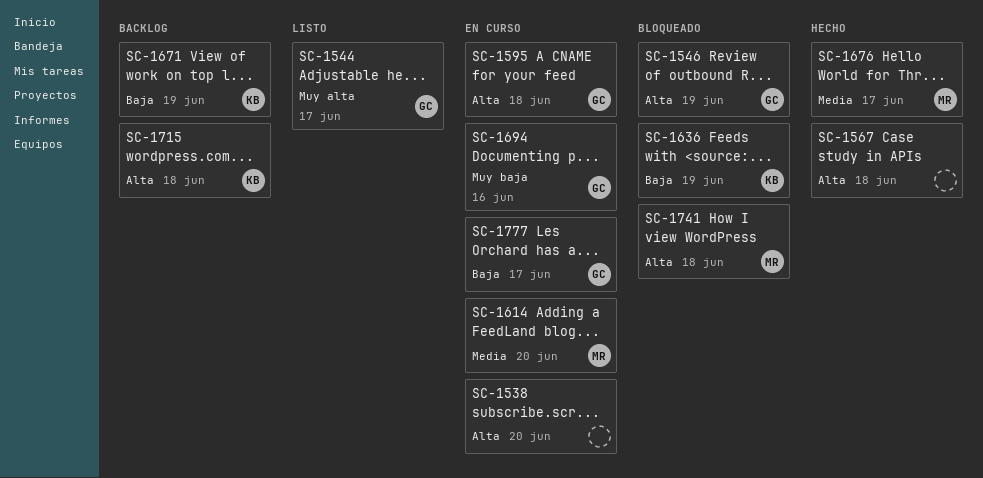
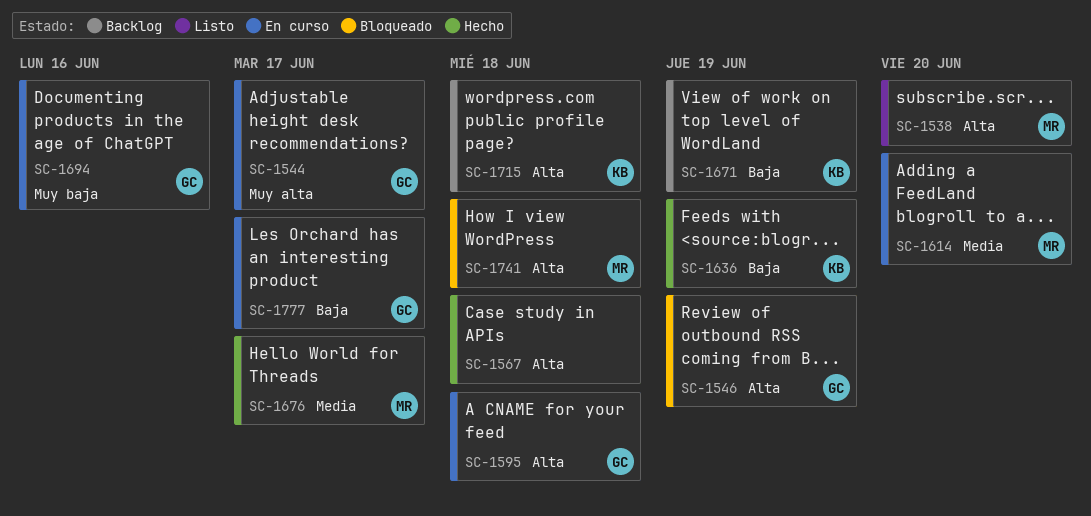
SC-1538, status: En curso -> Listo
SC-1538, owner: none -> MR
SC-1544, status: Listo -> En curso
SC-1636, status: Bloqueado -> Hecho

